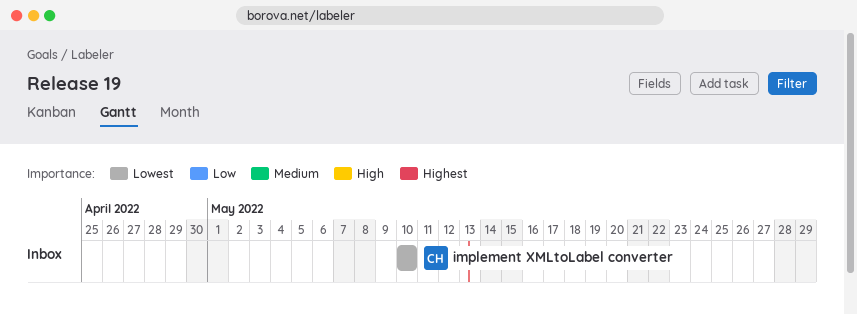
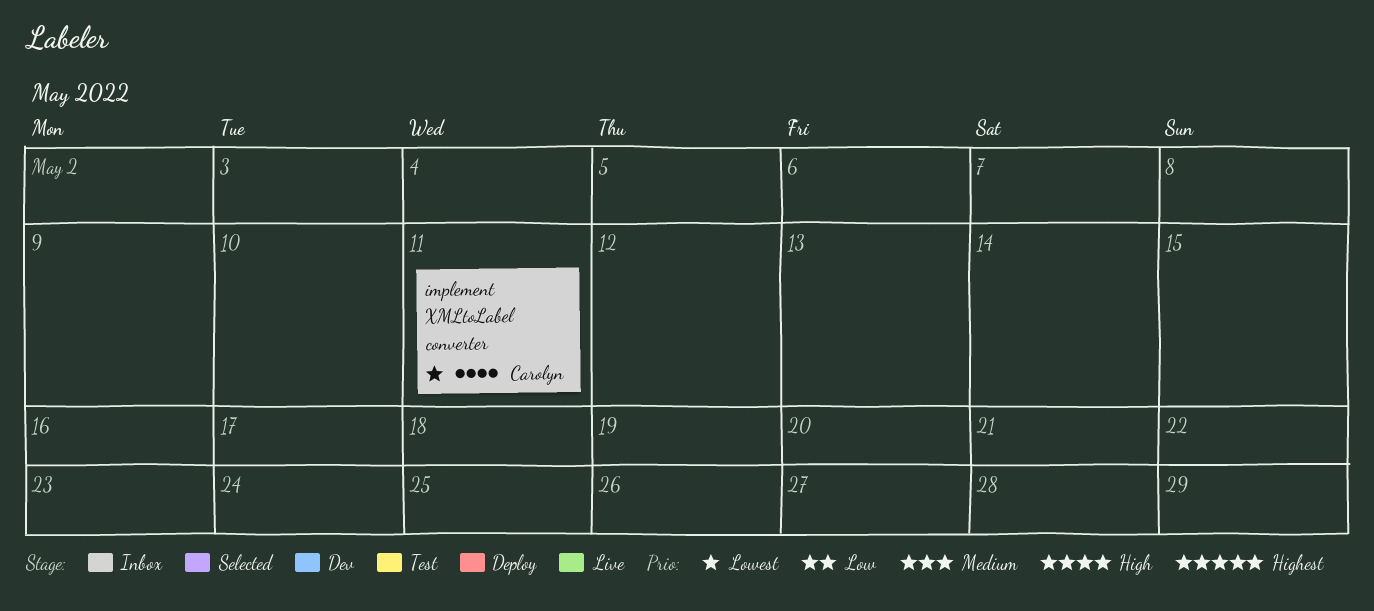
implement XMLtoLabel converter, due: May 10 -> May 11

